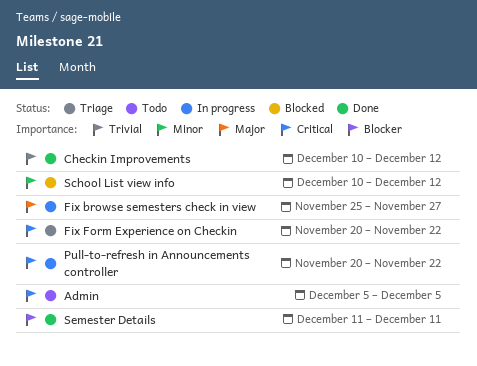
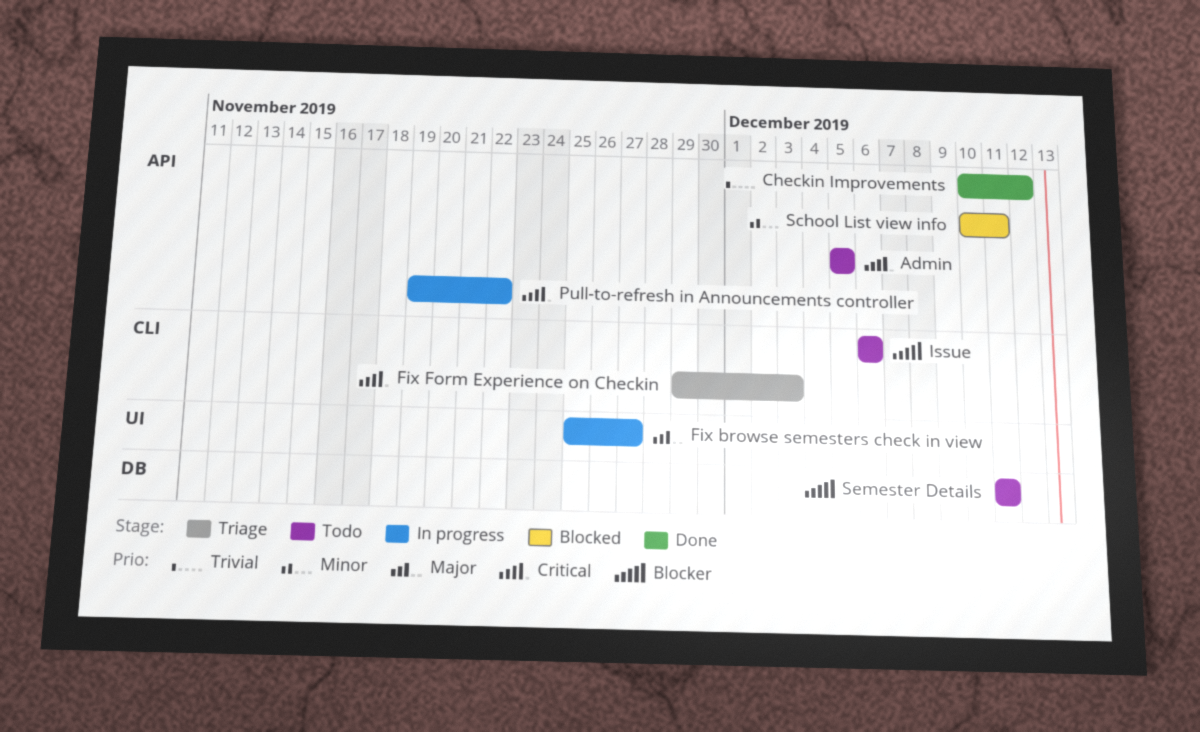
Fix Form Experience on Checkin, start: Nov 20 -> Nov 29
Fix Form Experience on Checkin, due: Nov 22 -> Dec 3
Issue: none -> present
Pull-to-refresh in Announcements controller, start: Nov 20 -> Nov 19
School List view info, due: Dec 12 -> Dec 11
Semester Details, status: Done -> Todo

